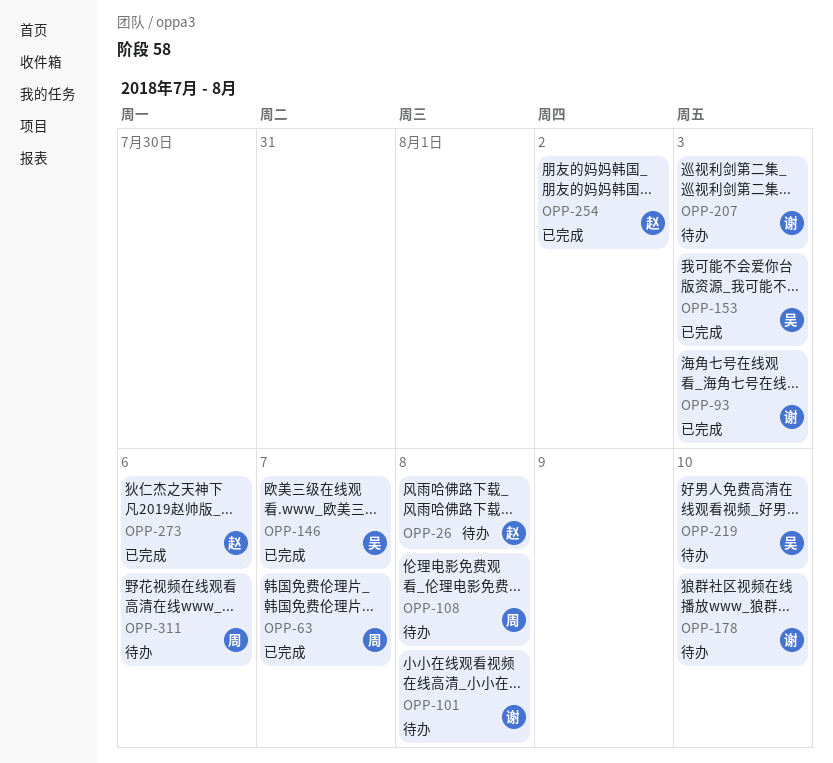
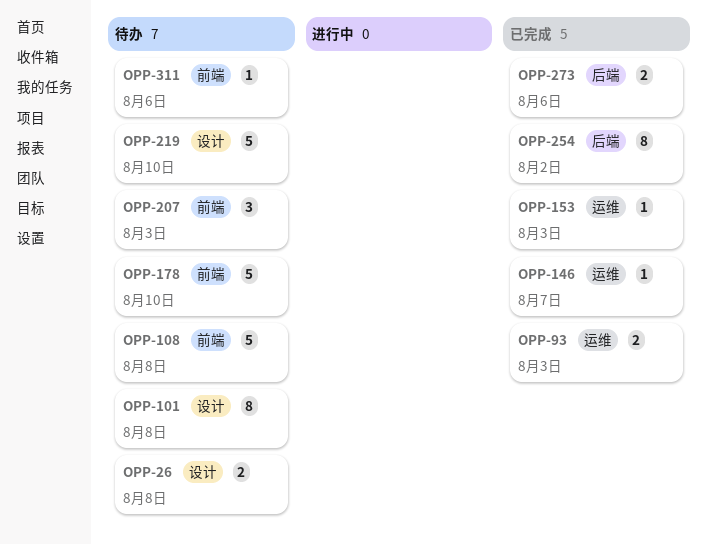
OPP-63: present -> none

